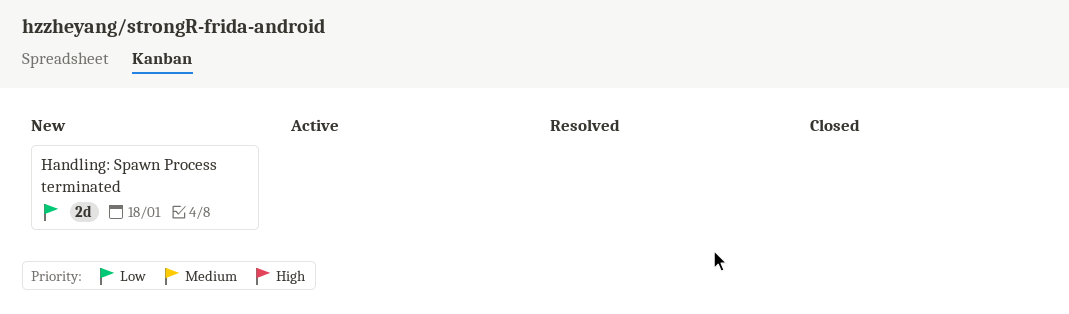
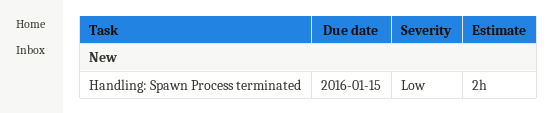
Handling: Spawn Process terminated, estimate: 2d -> 2h
Handling: Spawn Process terminated, due: Jan 18 -> Jan 15

